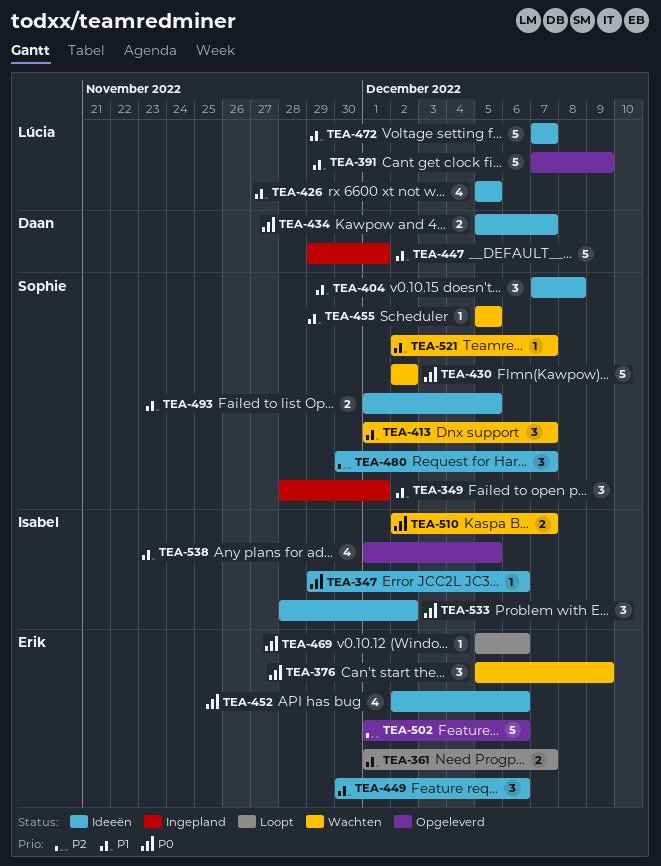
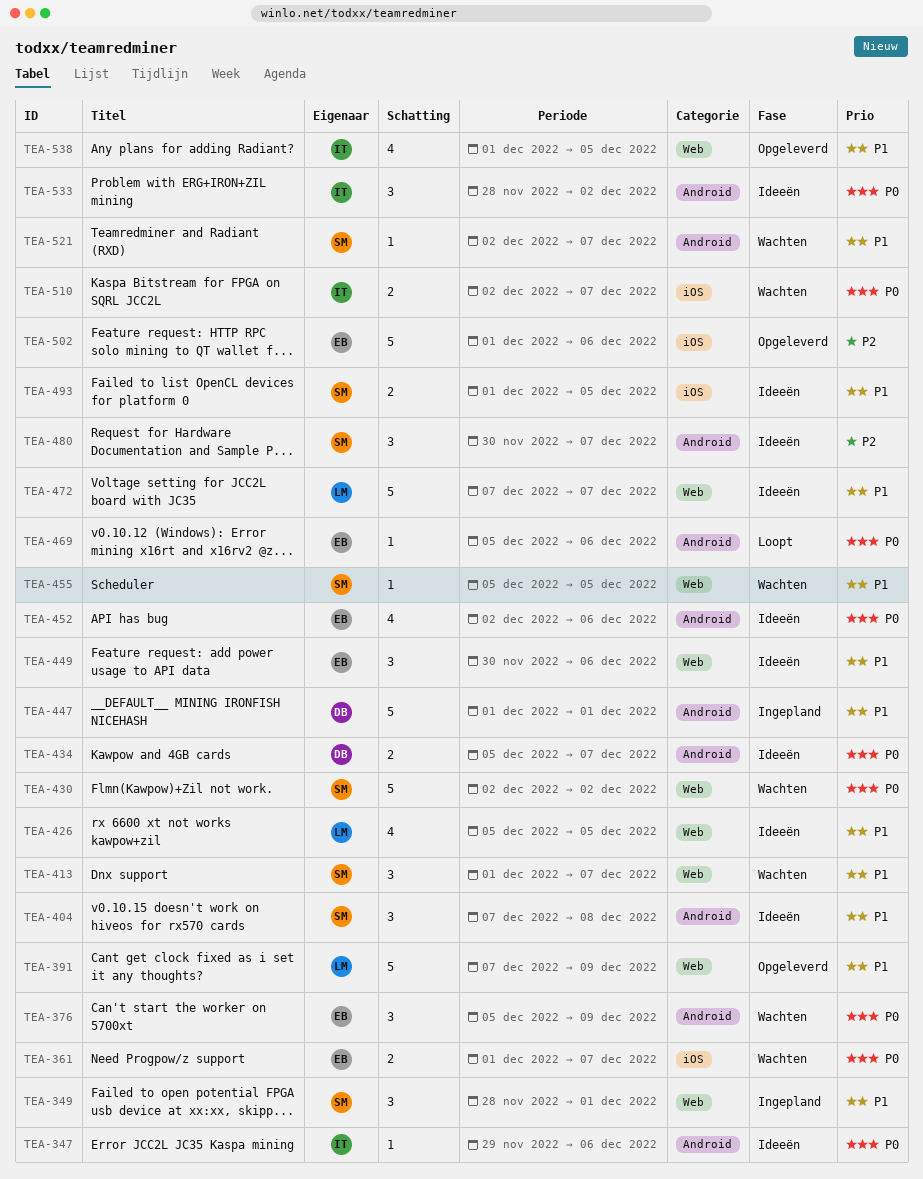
TEA-361, status: Loopt -> Wachten
TEA-361, priority: P1 -> P0
TEA-447, start: Nov 29 -> Dec 1

